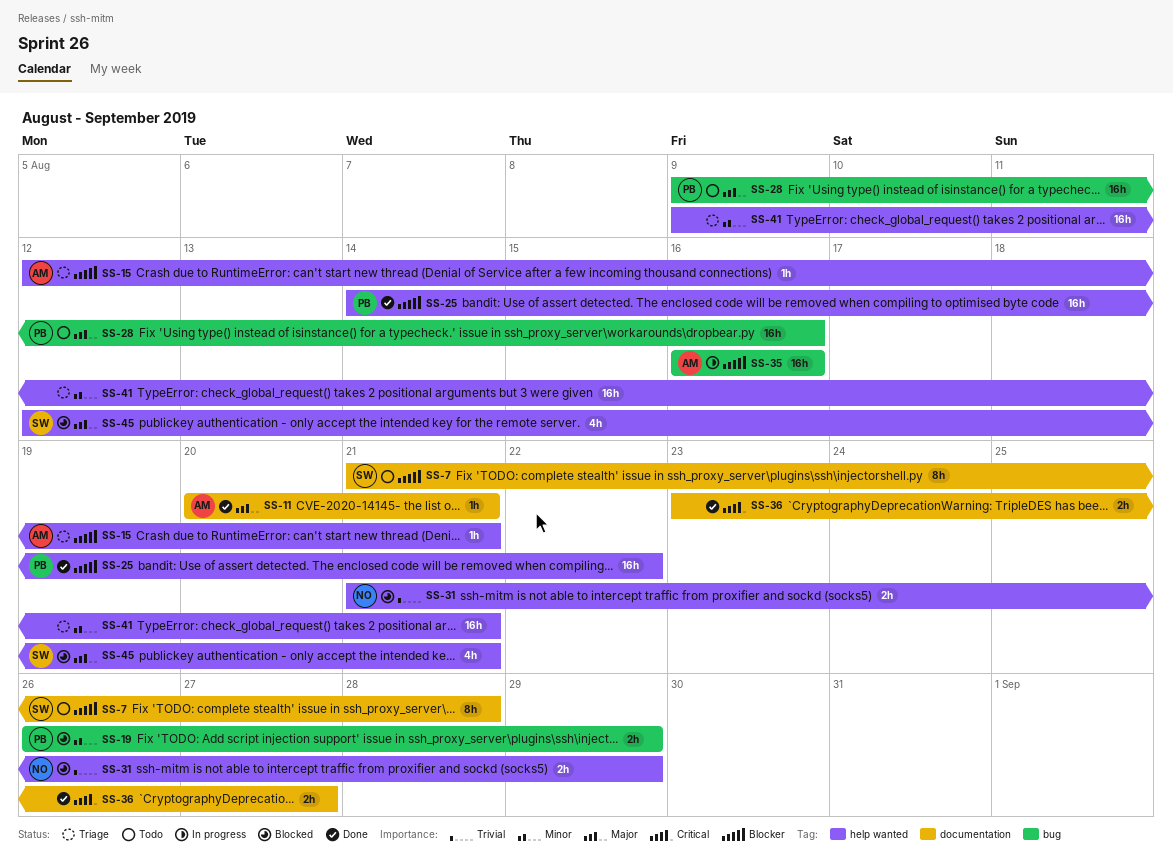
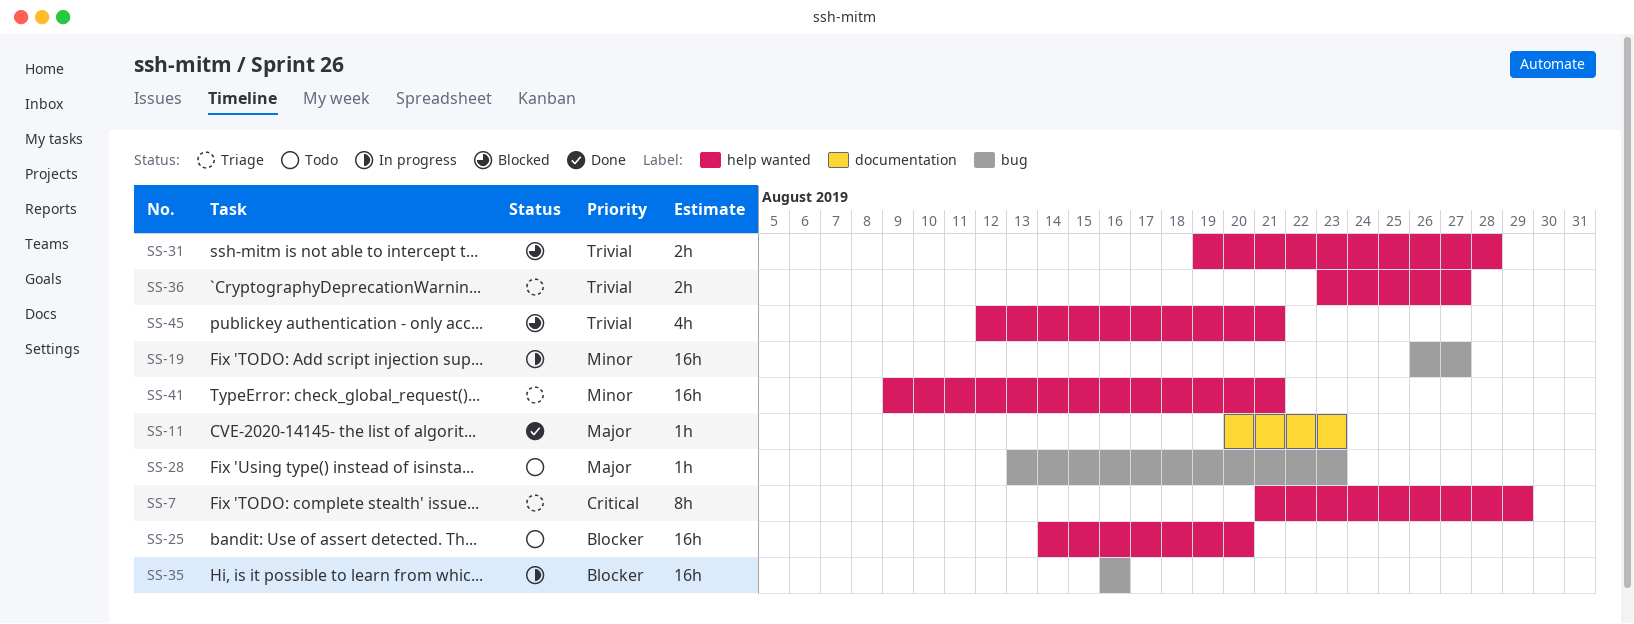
SS-7, status: Todo -> Triage
SS-7, priority: Blocker -> Critical
SS-7, label: documentation -> help wanted
SS-7, due: Aug 28 -> Aug 29
SS-11, due: Aug 21 -> Aug 23
SS-15: present -> none
SS-19, status: Blocked -> In progress
SS-19, estimate: 2h -> 16h
SS-19, due: Aug 29 -> Aug 27
SS-25, status: Done -> Todo
SS-25, due: Aug 22 -> Aug 20
SS-28, estimate: 16h -> 1h
SS-28, start: Aug 9 -> Aug 13
SS-28, due: Aug 16 -> Aug 23
SS-31, start: Aug 21 -> Aug 19
SS-31, due: Aug 29 -> Aug 28
SS-36, status: Done -> Triage
SS-36, priority: Critical -> Trivial
SS-36, label: documentation -> help wanted
SS-45, priority: Major -> Trivial

